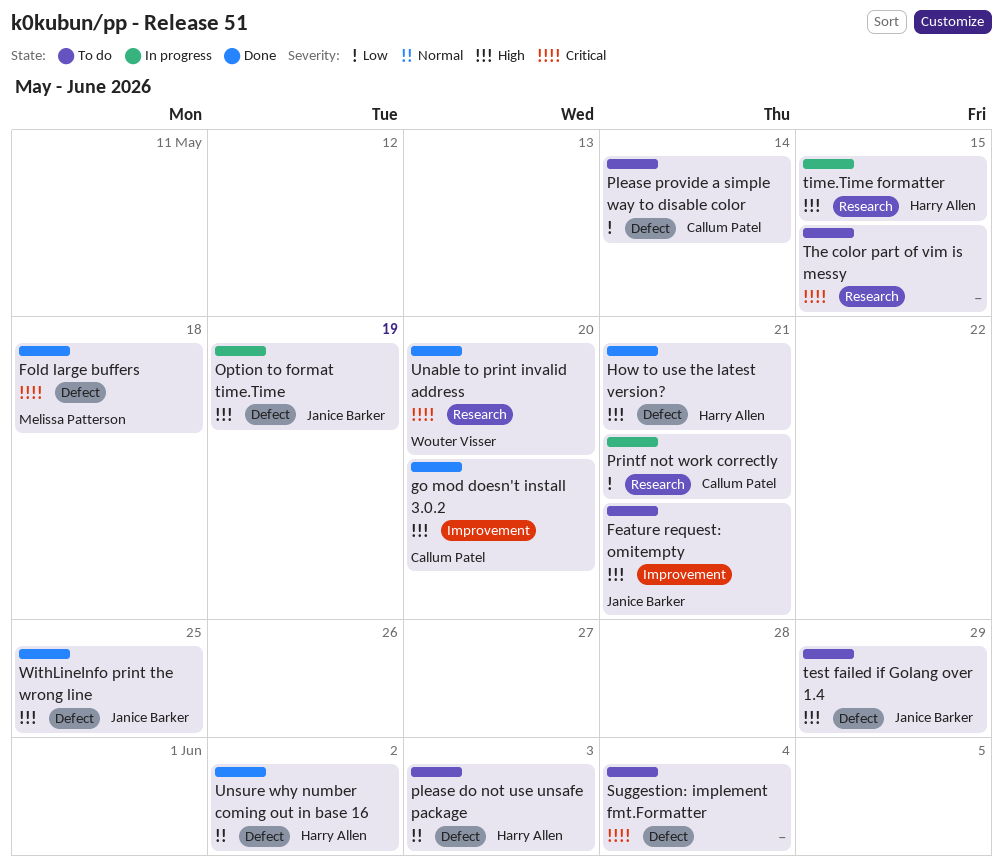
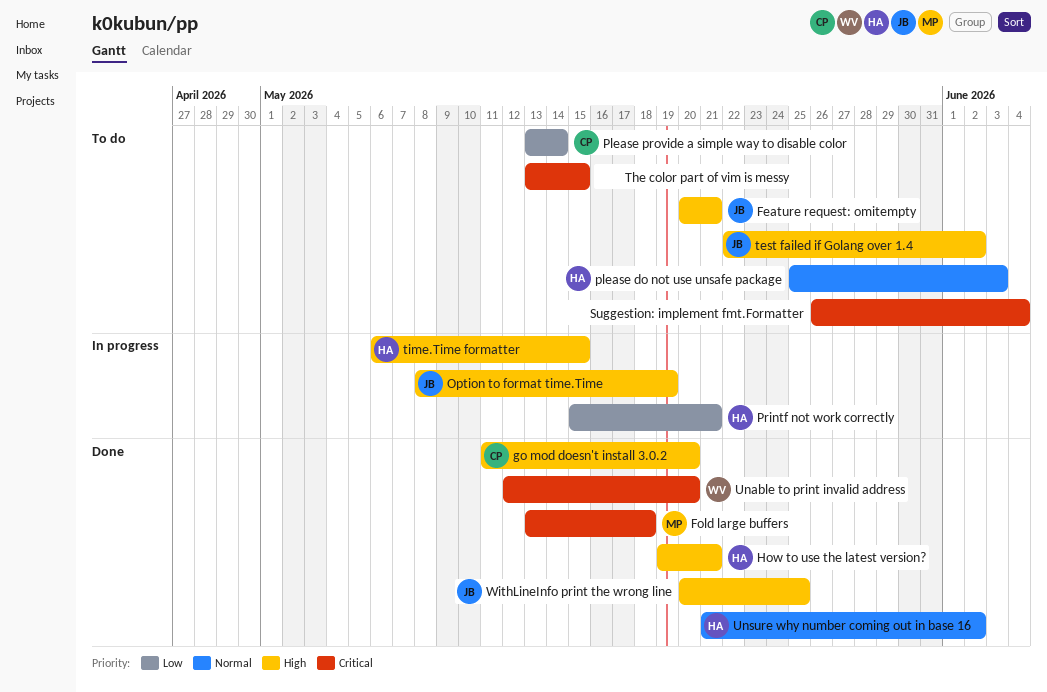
Printf not work correctly, owner: Callum Patel -> Harry Allen
test failed if Golang over 1.4, due: May 29 -> Jun 2

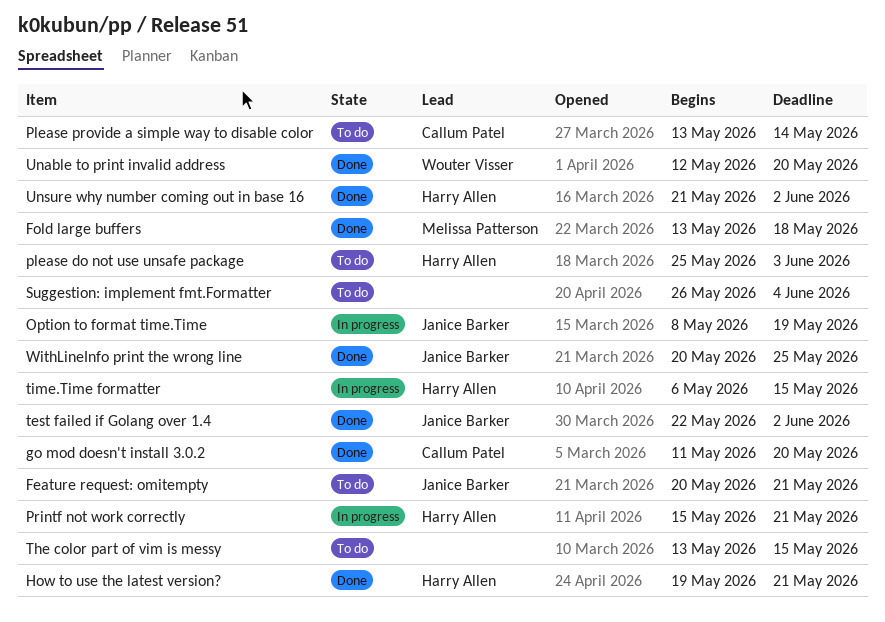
test failed if Golang over 1.4, status: To do -> Done

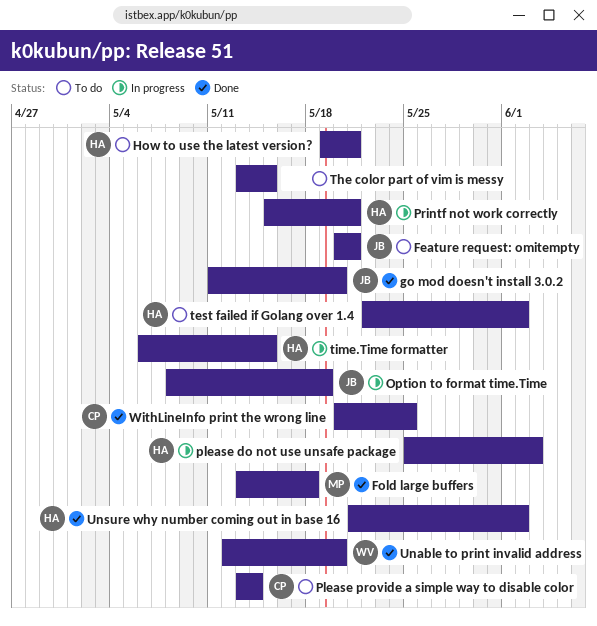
go mod doesn't install 3.0.2, owner: Callum Patel -> Janice Barker
How to use the latest version?, status: Done -> To do
please do not use unsafe package, status: To do -> In progress
Suggestion: implement fmt.Formatter: present -> none
test failed if Golang over 1.4, status: Done -> To do
test failed if Golang over 1.4, owner: Janice Barker -> Harry Allen
WithLineInfo print the wrong line, owner: Janice Barker -> Callum Patel

